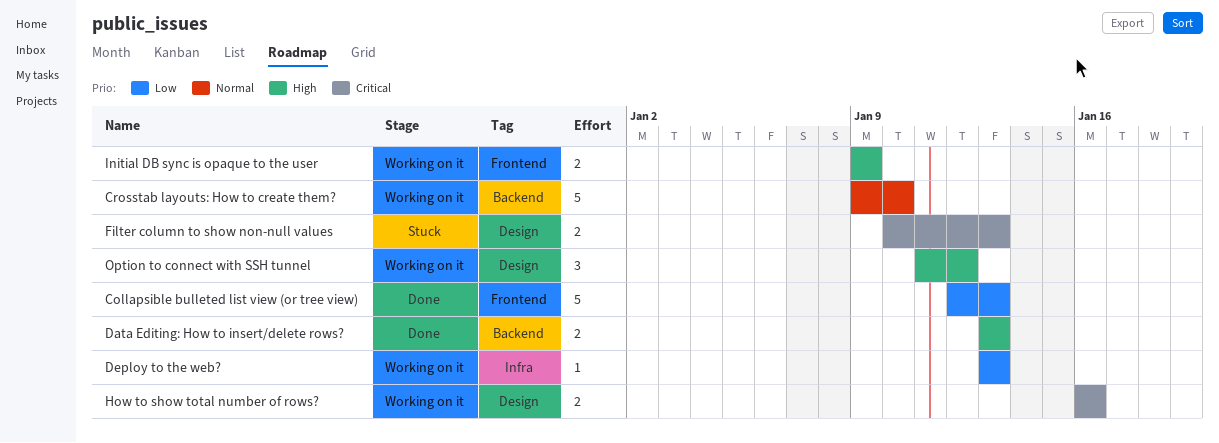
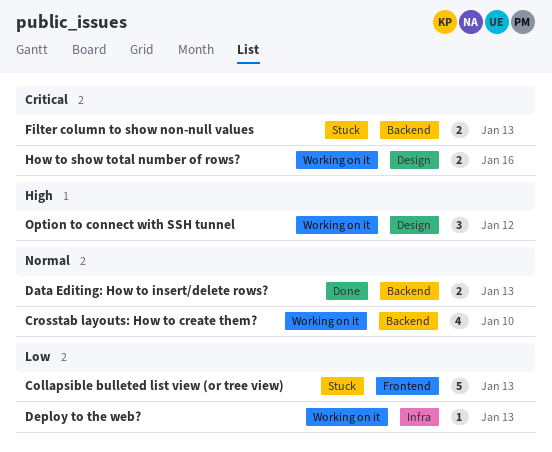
Collapsible bulleted list view (or tree view), status: Done -> Stuck
Crosstab layouts: How to create them?, estimate: 5 -> 4
Data Editing: How to insert/delete rows?, priority: High -> Normal
Filter column to show non-null values, label: Design -> Backend
Initial DB sync is opaque to the user: present -> none

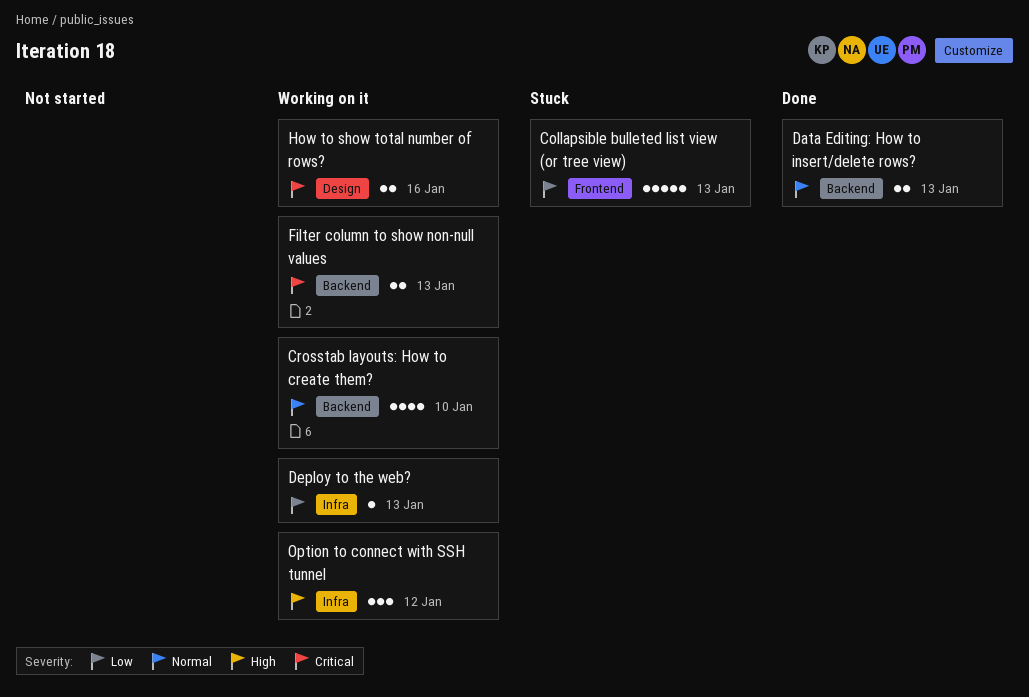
Filter column to show non-null values, status: Stuck -> Working on it
Option to connect with SSH tunnel, label: Design -> Infra

